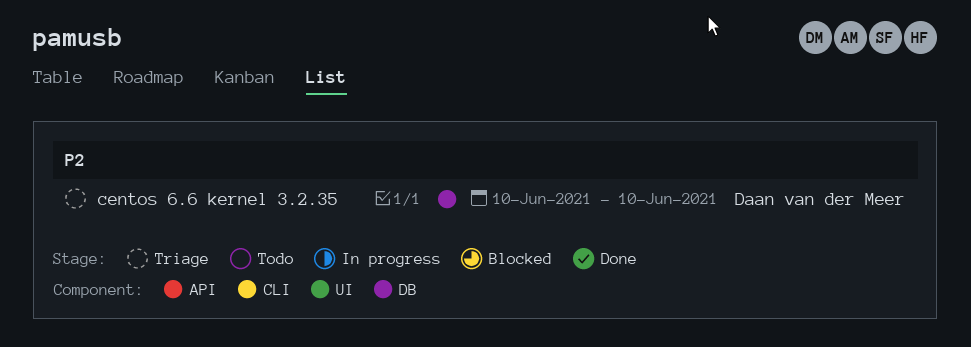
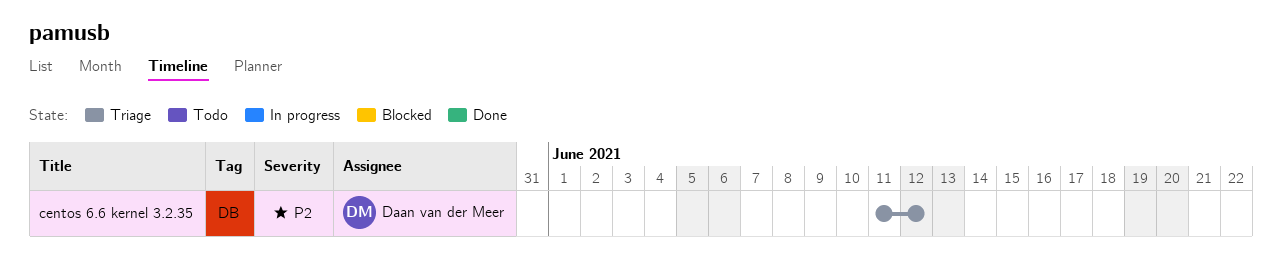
centos 6.6 kernel 3.2.35, start: Jun 10 -> Jun 11
centos 6.6 kernel 3.2.35, due: Jun 10 -> Jun 12

